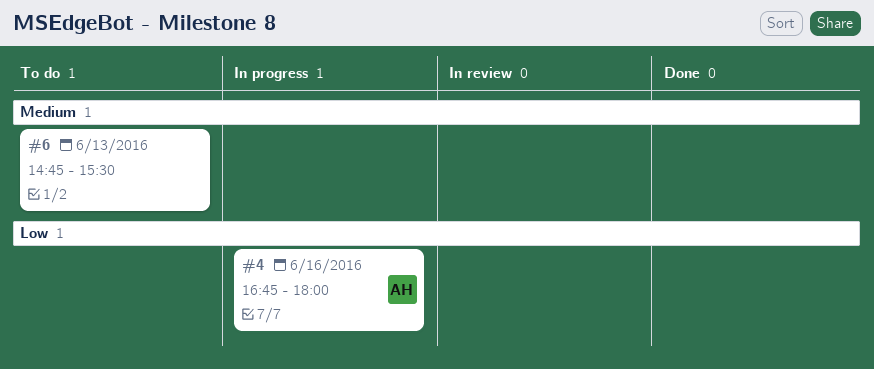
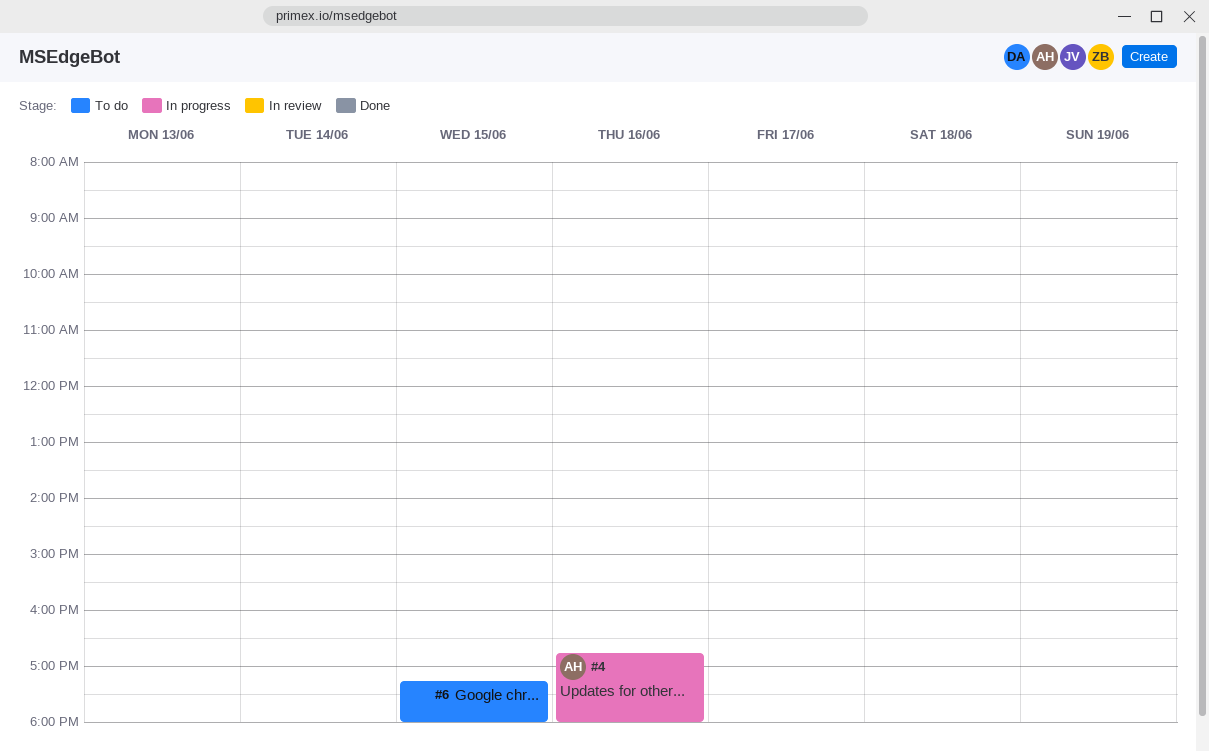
#6, day: Jun 13 -> Jun 15
#6, begins: 14:45 -> 17:15
#6, ends: 15:30 -> 18:00

